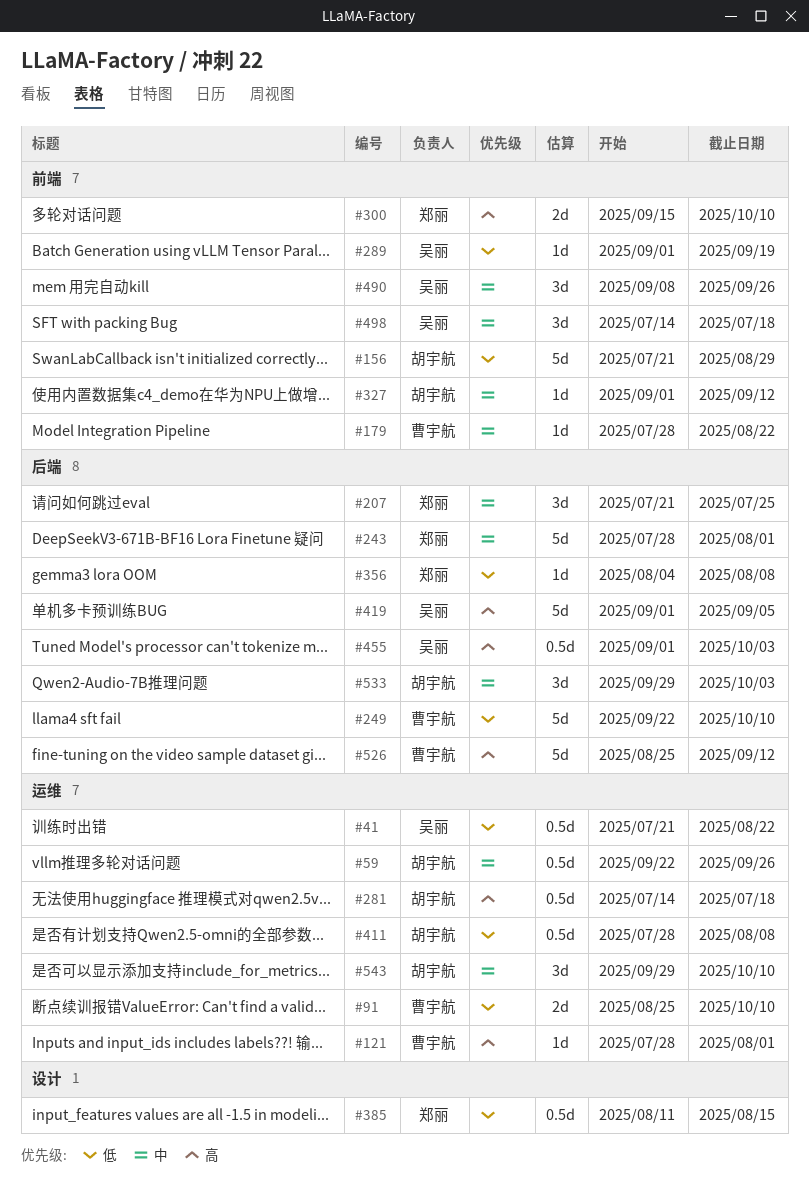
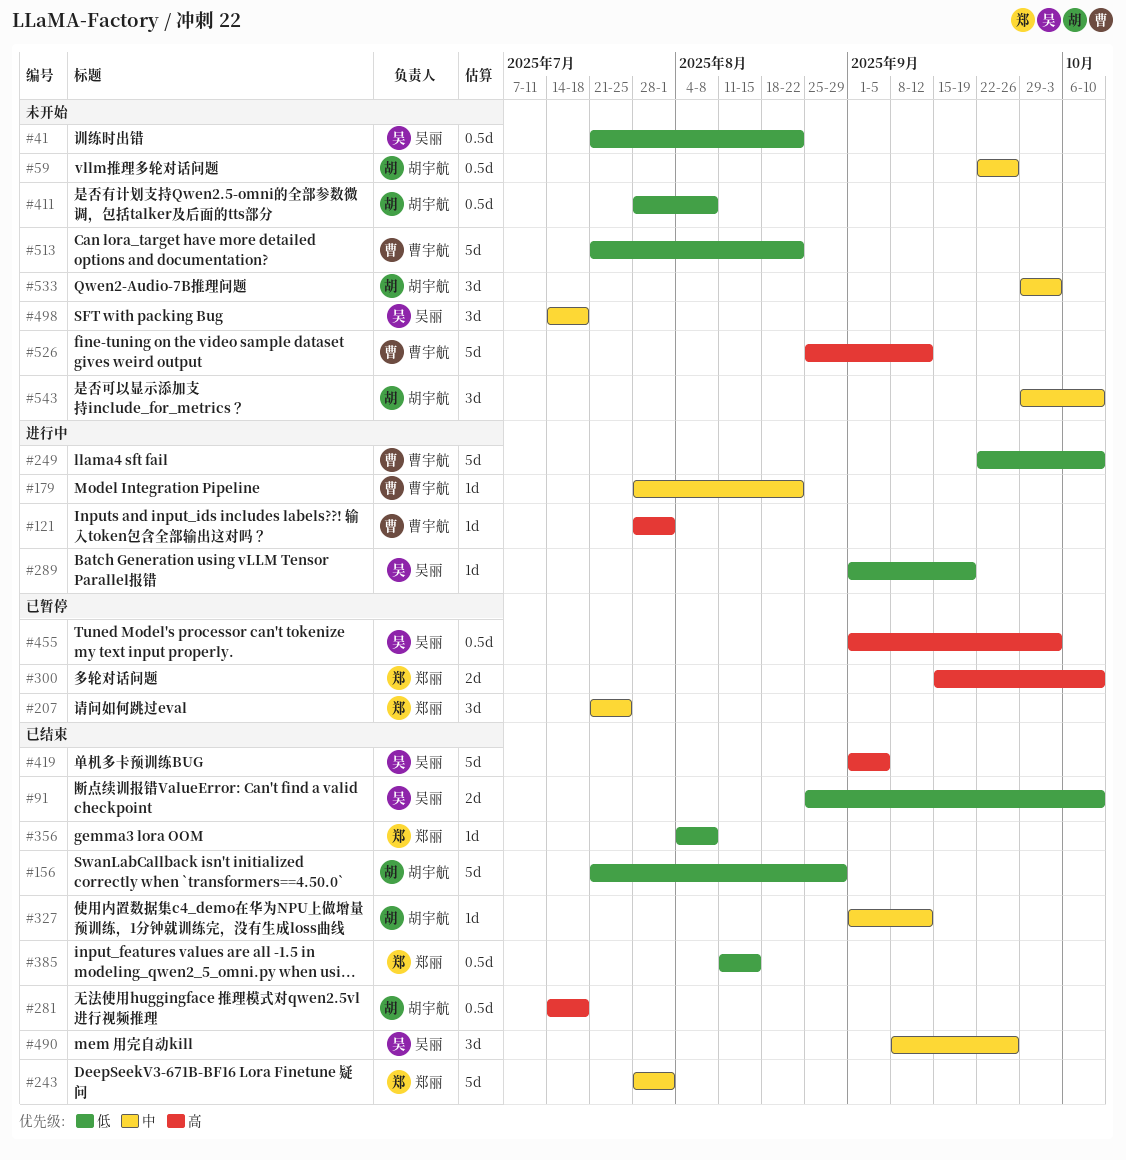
#91, owner: 曹宇航 -> 吴丽
#513: none -> present

